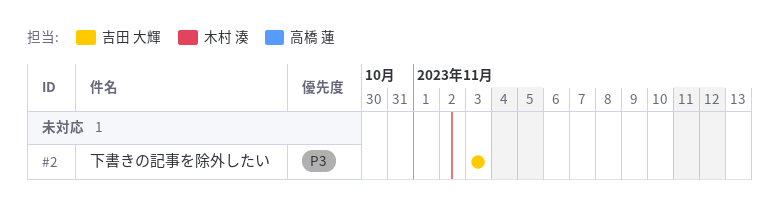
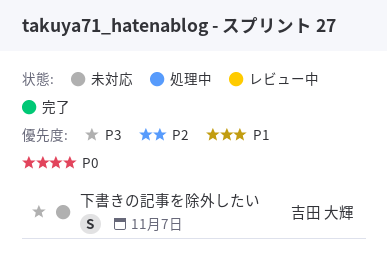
下書きの記事を除外したい, due: Nov 3 -> Nov 7

